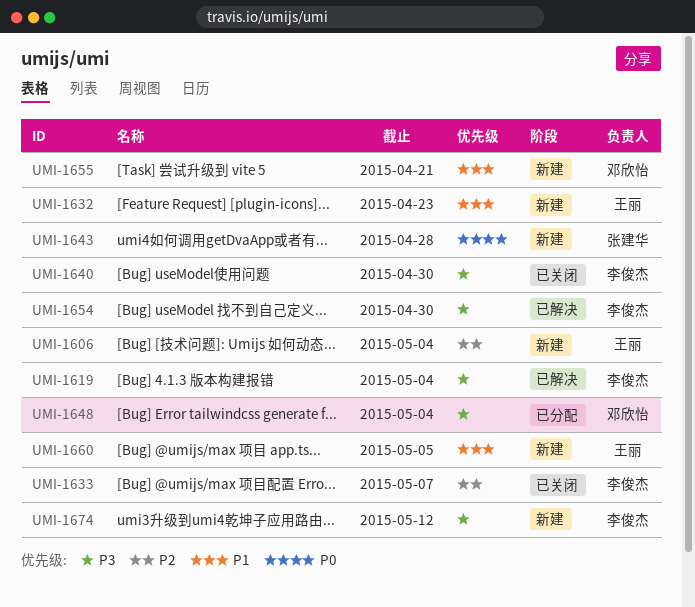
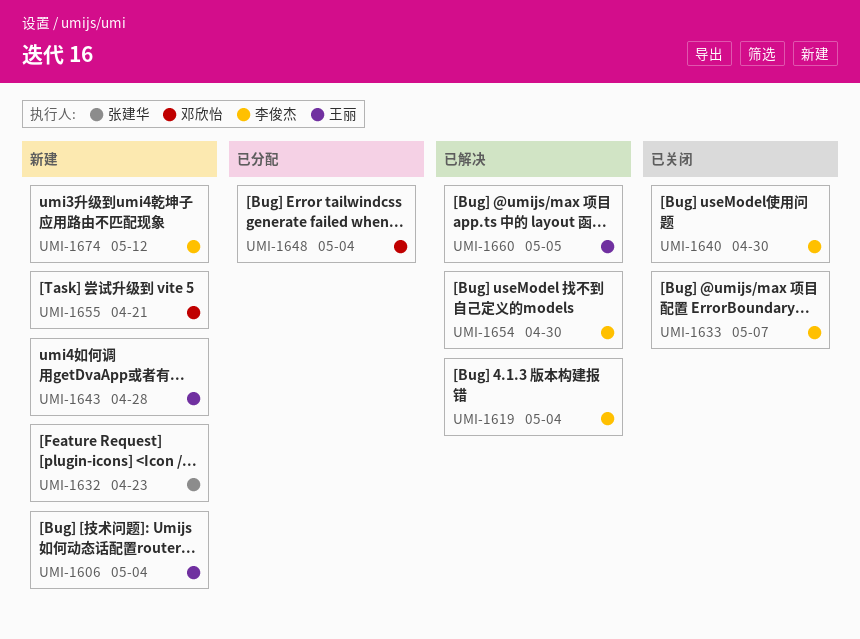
UMI-1632, owner: 王丽 -> 张建华
UMI-1643, owner: 张建华 -> 王丽
UMI-1660, status: 新建 -> 已解决

